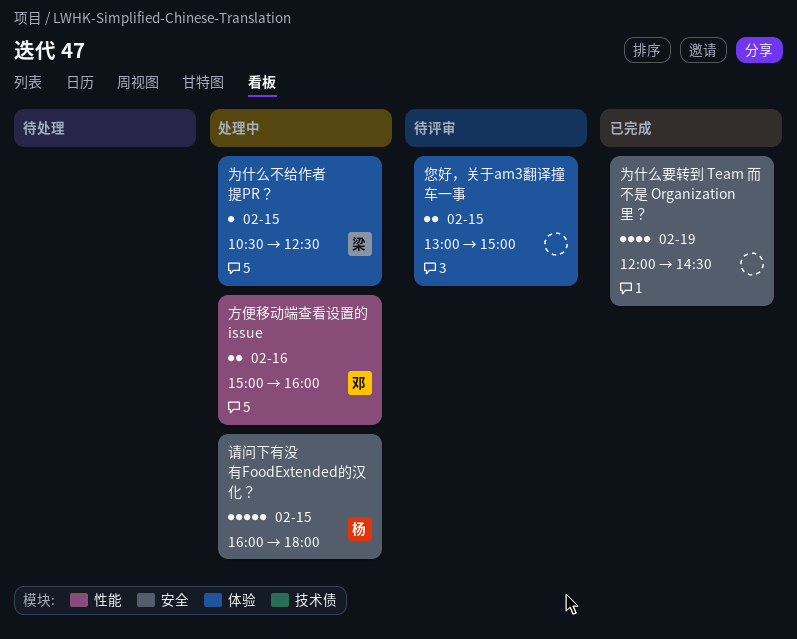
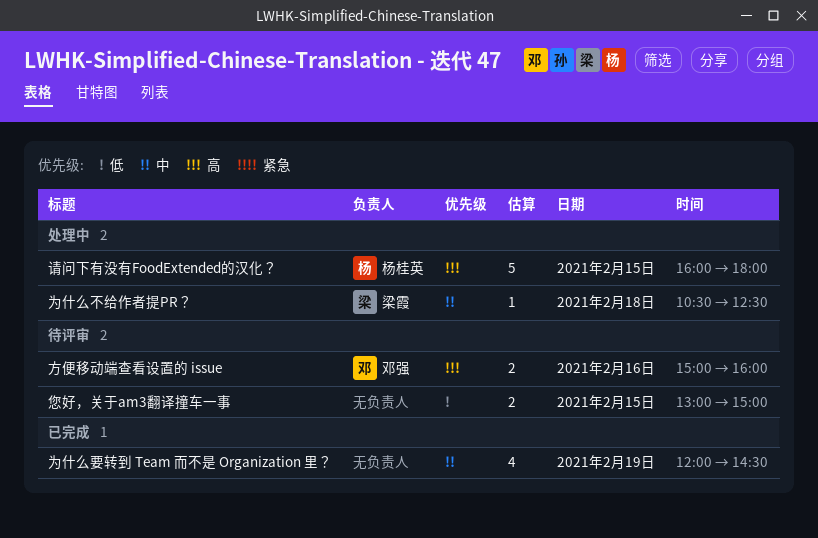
为什么不给作者提PR？, day: Feb 15 -> Feb 18
方便移动端查看设置的 issue, status: 处理中 -> 待评审

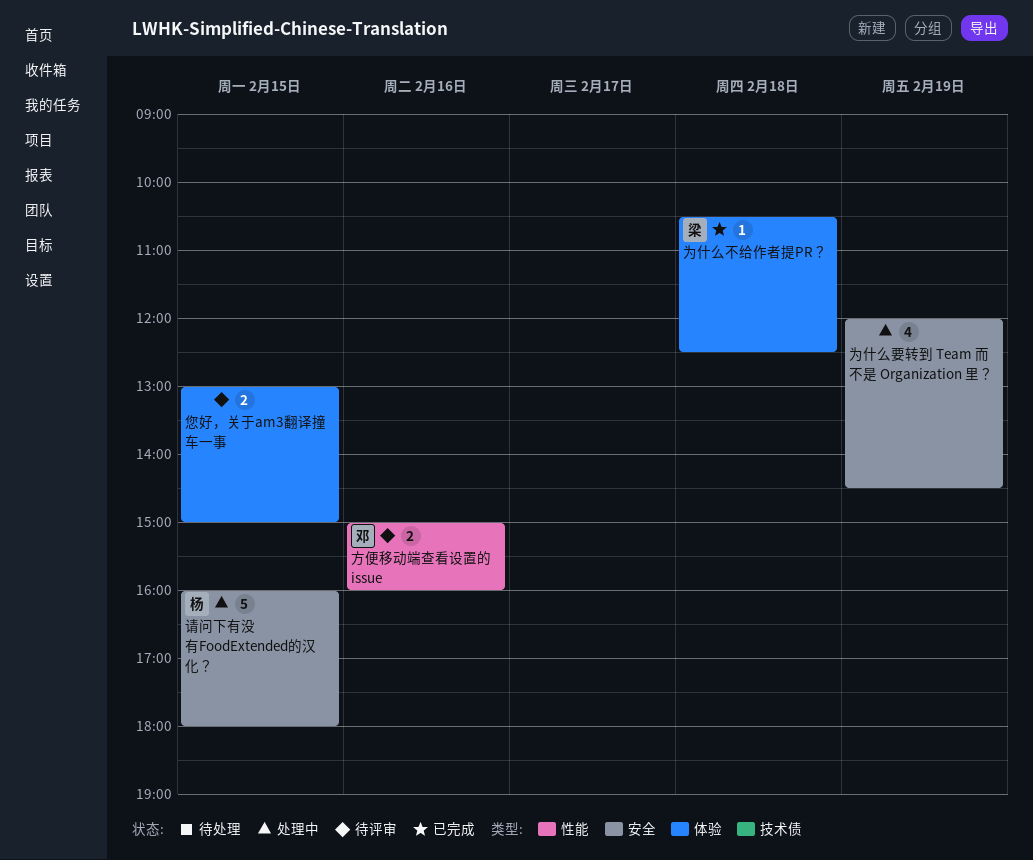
为什么不给作者提PR？, status: 处理中 -> 已完成
为什么要转到 Team 而不是 Organization 里？, status: 已完成 -> 处理中

